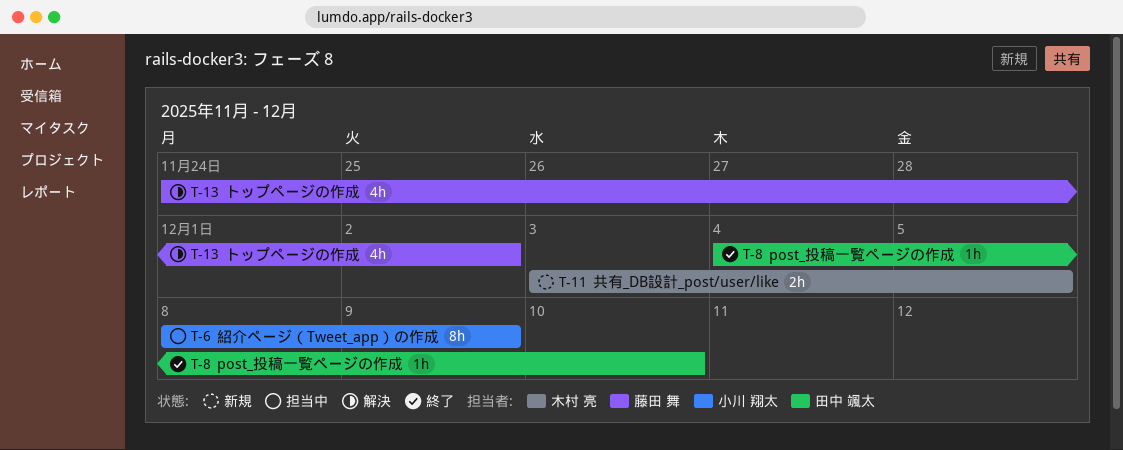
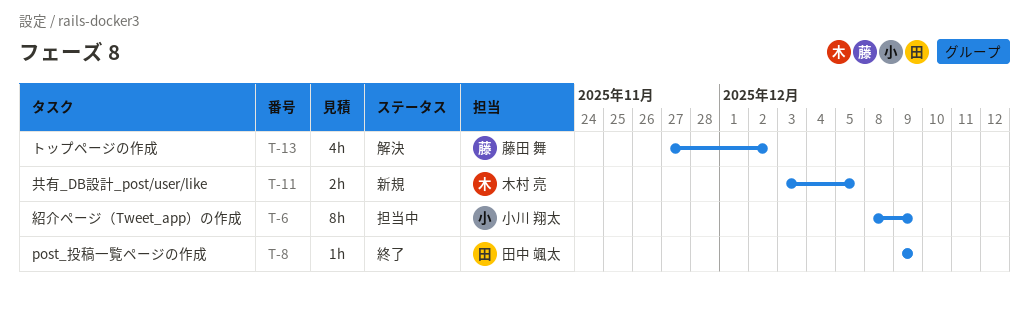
T-8, start: Dec 4 -> Dec 9
T-8, due: Dec 10 -> Dec 9
T-13, start: Nov 24 -> Nov 27

